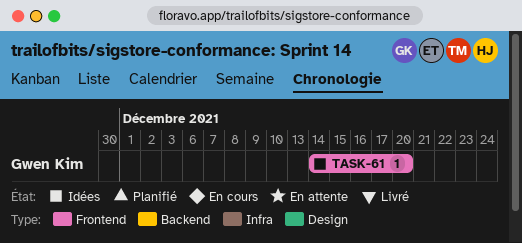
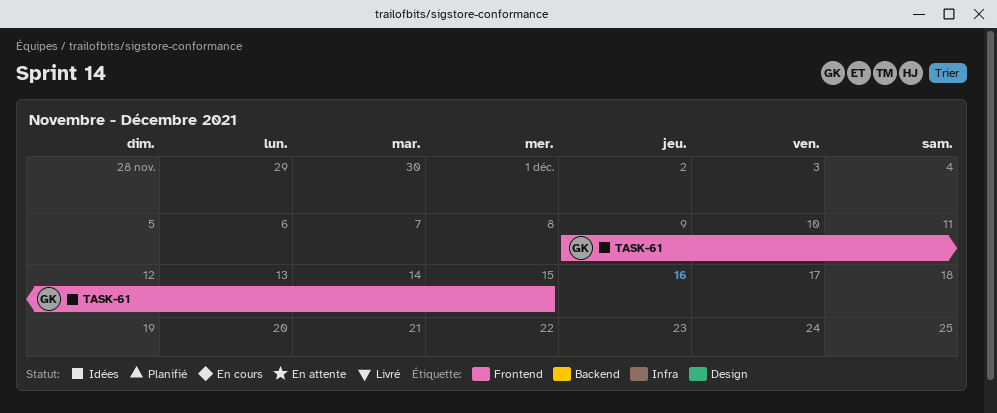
TASK-61, start: Dec 14 -> Dec 9
TASK-61, due: Dec 20 -> Dec 15

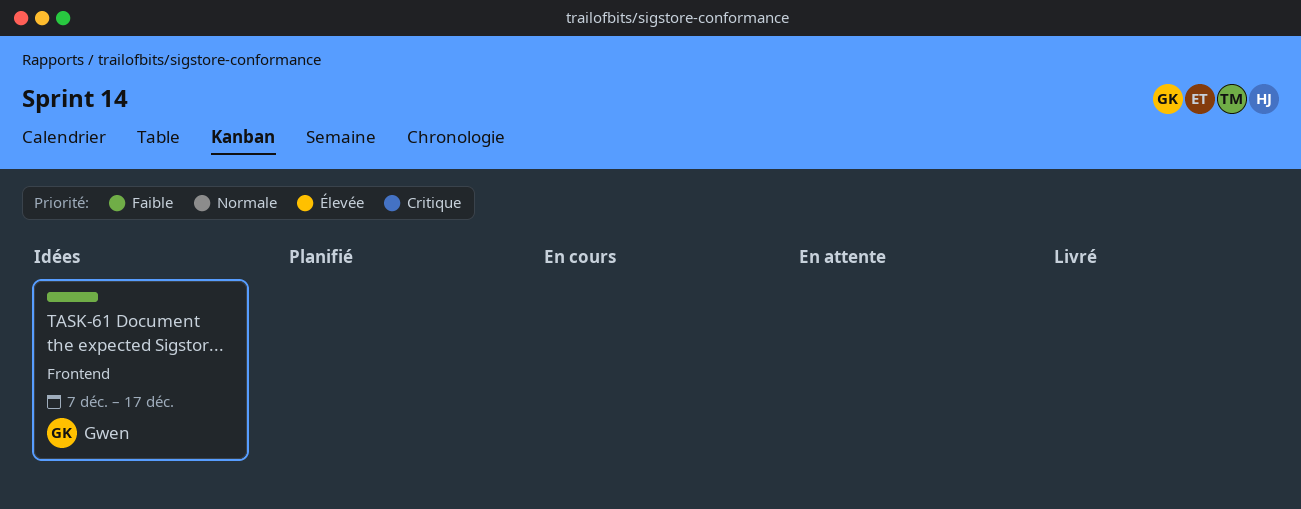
TASK-61, start: Dec 9 -> Dec 7
TASK-61, due: Dec 15 -> Dec 17

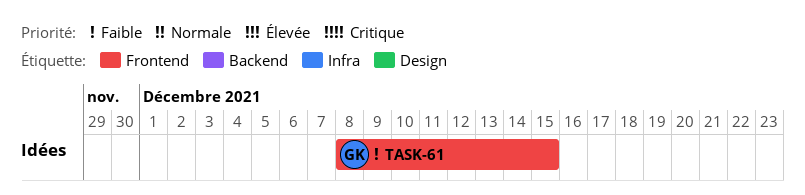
TASK-61, start: Dec 7 -> Dec 8
TASK-61, due: Dec 17 -> Dec 15

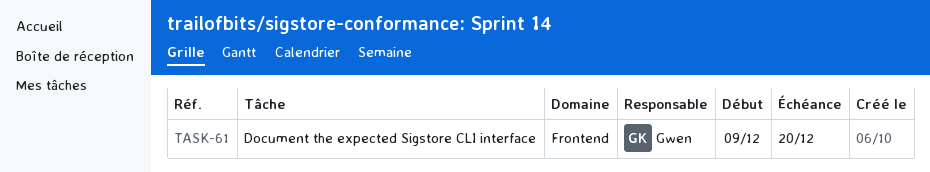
TASK-61, start: Dec 8 -> Dec 9
TASK-61, due: Dec 15 -> Dec 20

